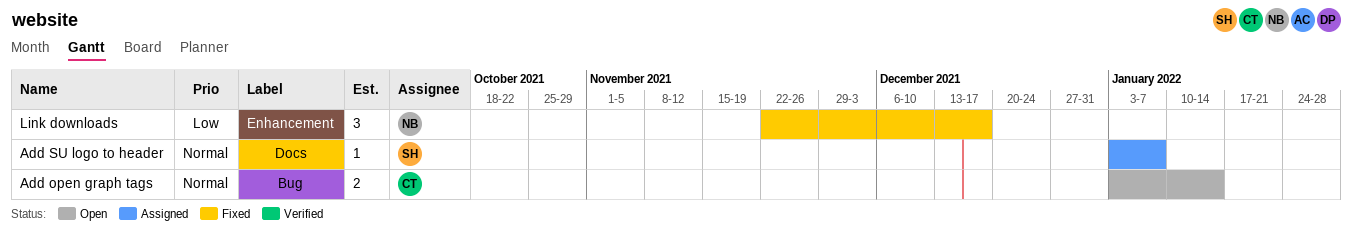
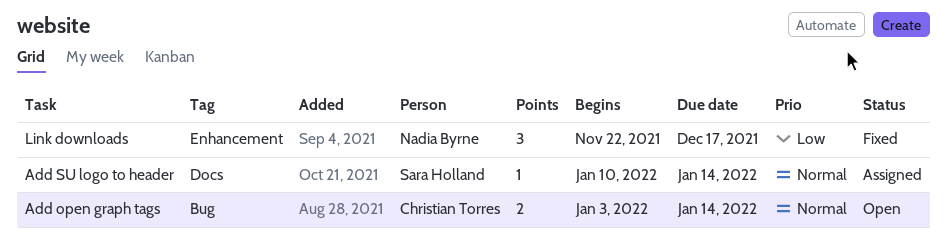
Add SU logo to header, start: Jan 3 -> Jan 10
Add SU logo to header, due: Jan 7 -> Jan 14

